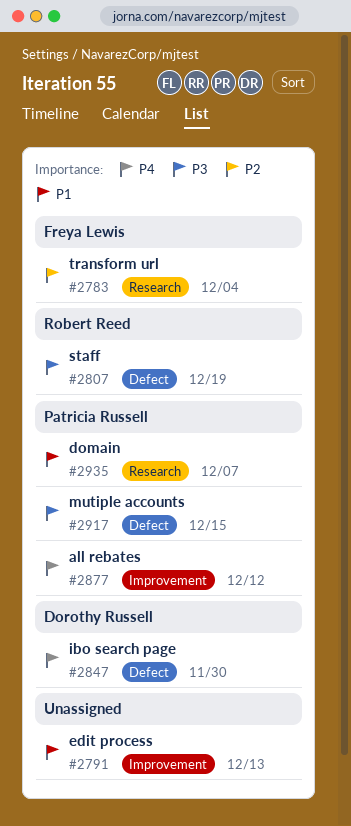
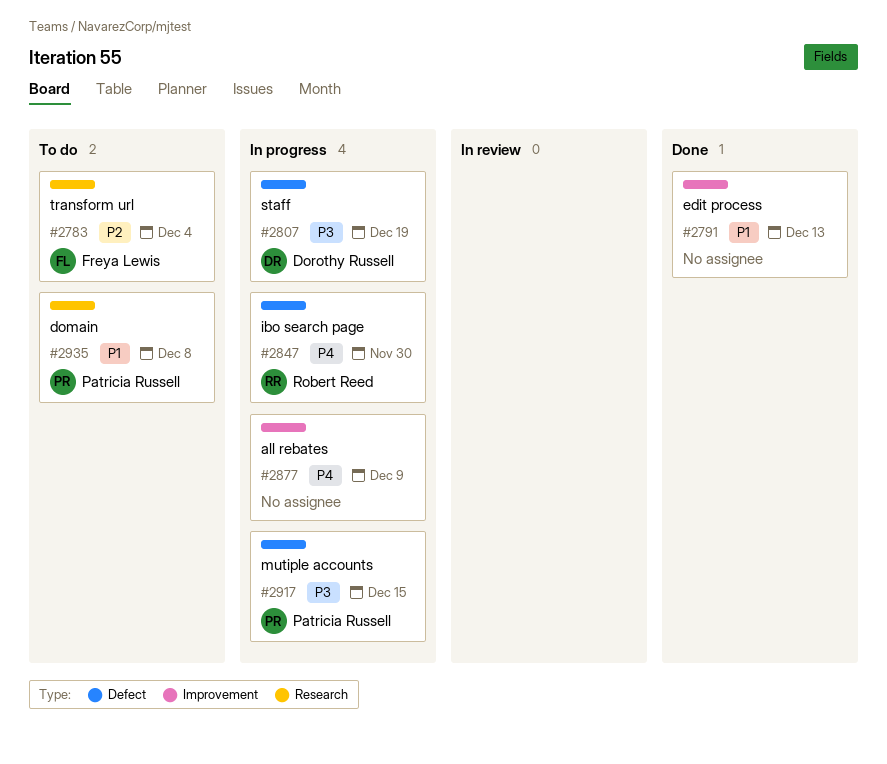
#2807, owner: Robert Reed -> Dorothy Russell
#2847, owner: Dorothy Russell -> Robert Reed
#2877, owner: Patricia Russell -> none
#2877, due: Dec 12 -> Dec 9
#2935, due: Dec 7 -> Dec 8

